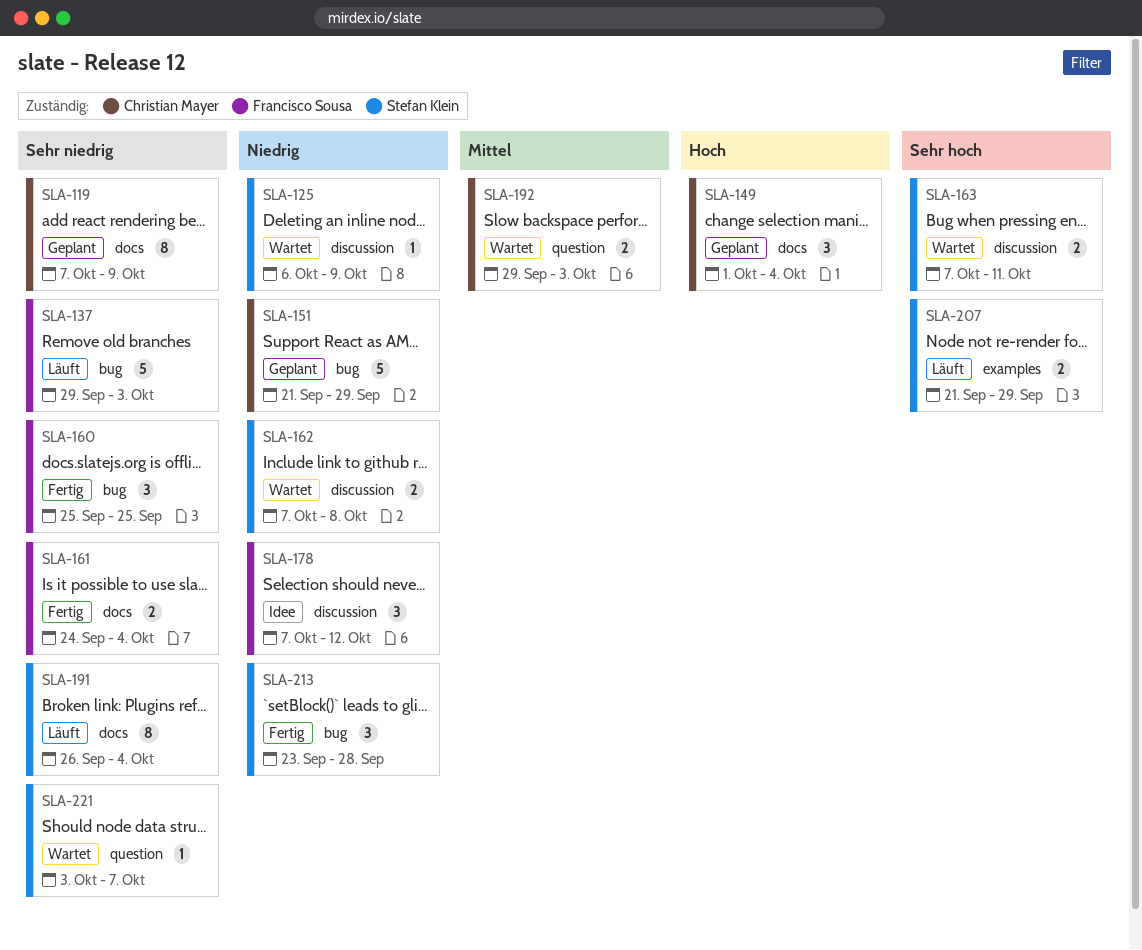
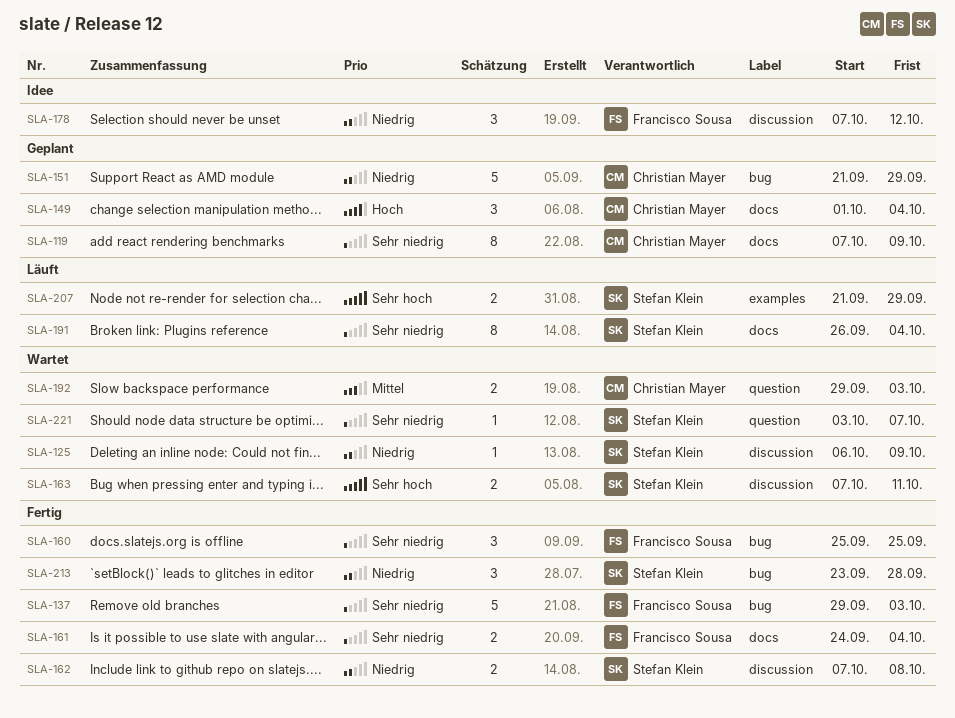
SLA-137, status: Läuft -> Fertig
SLA-162, status: Wartet -> Fertig

